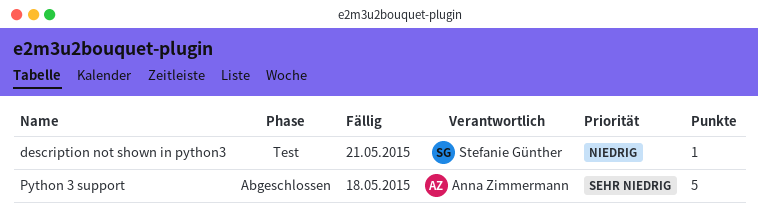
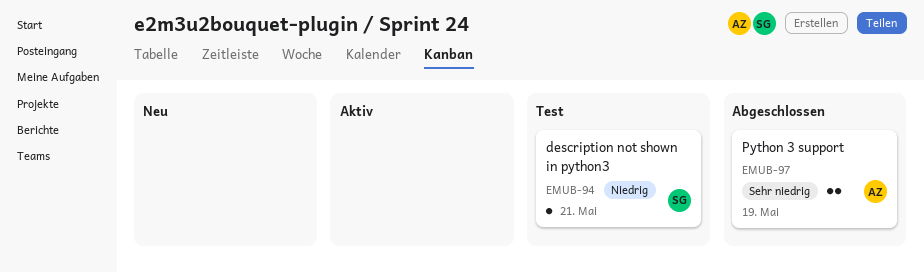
Python 3 support, estimate: 5 -> 2
Python 3 support, due: May 18 -> May 19

